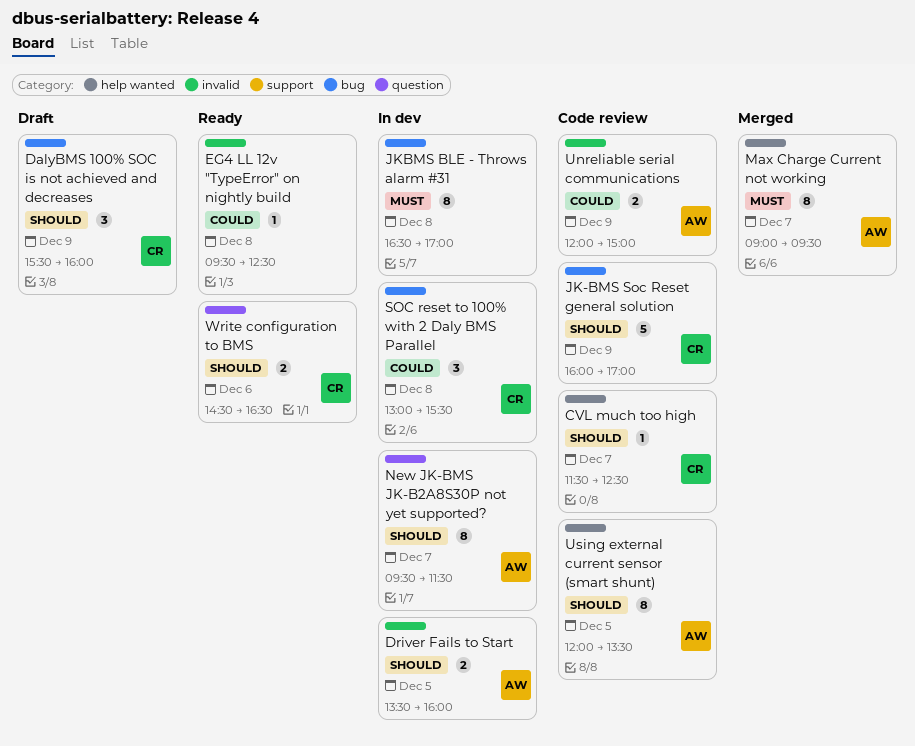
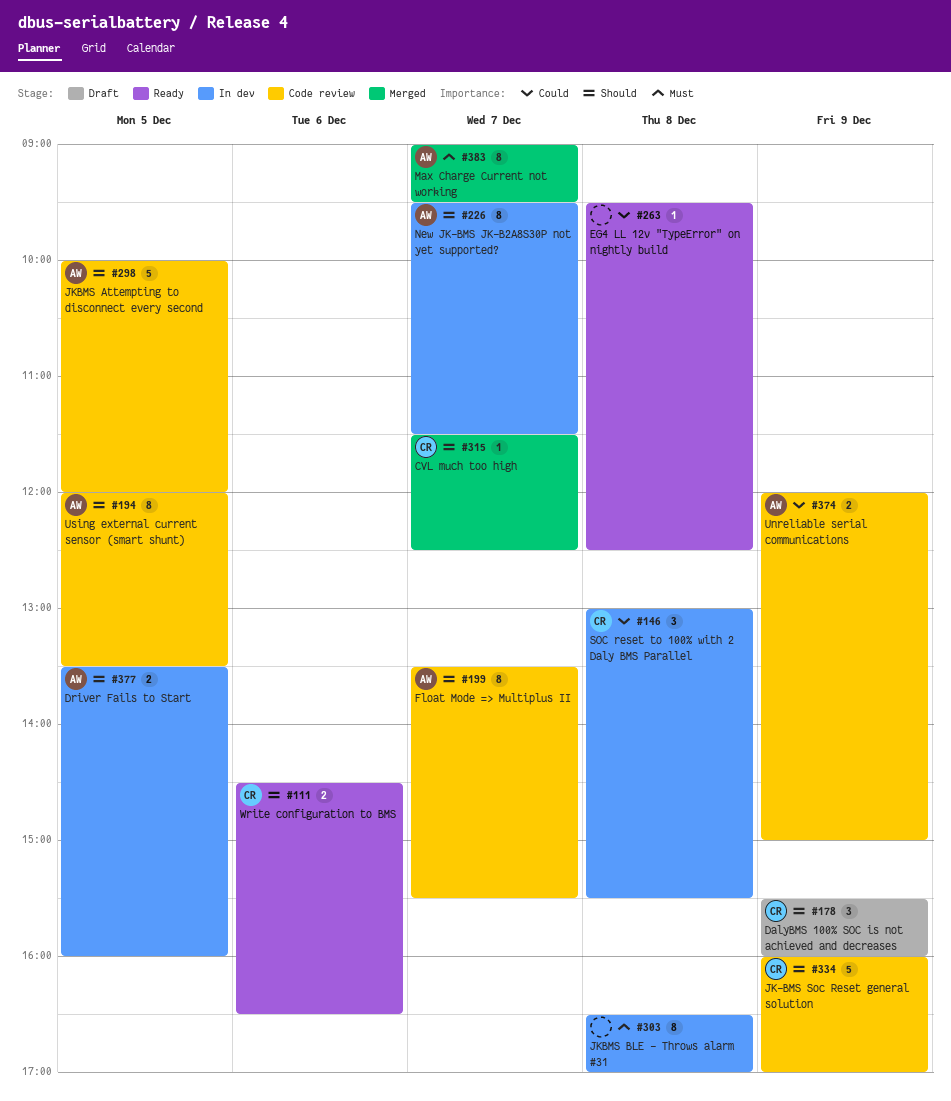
CVL much too high, status: Code review -> Merged
Float Mode => Multiplus II: none -> present
JKBMS Attempting to disconnect every second: none -> present

